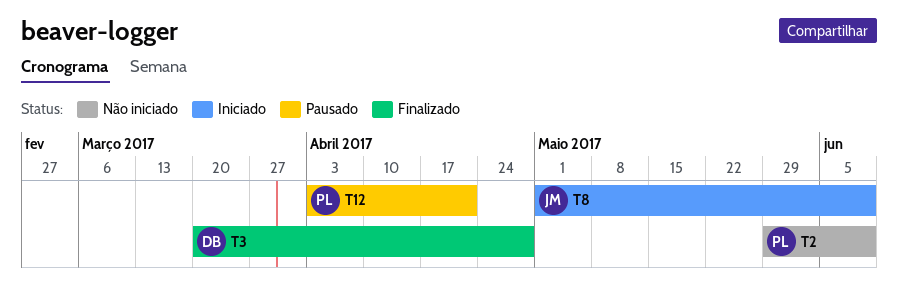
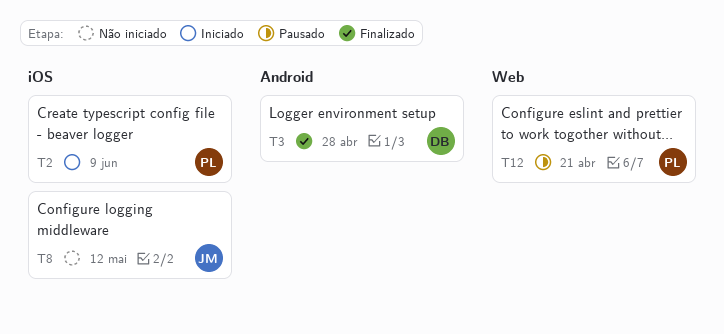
T2, status: Não iniciado -> Iniciado
T8, status: Iniciado -> Não iniciado
T8, due: Jun 9 -> May 12

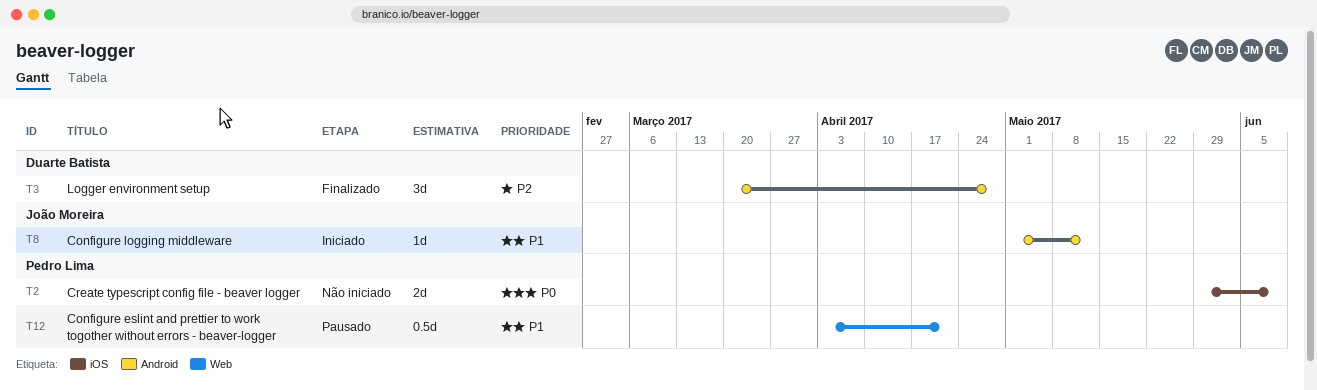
T2, status: Iniciado -> Não iniciado
T8, status: Não iniciado -> Iniciado
T8, label: iOS -> Android

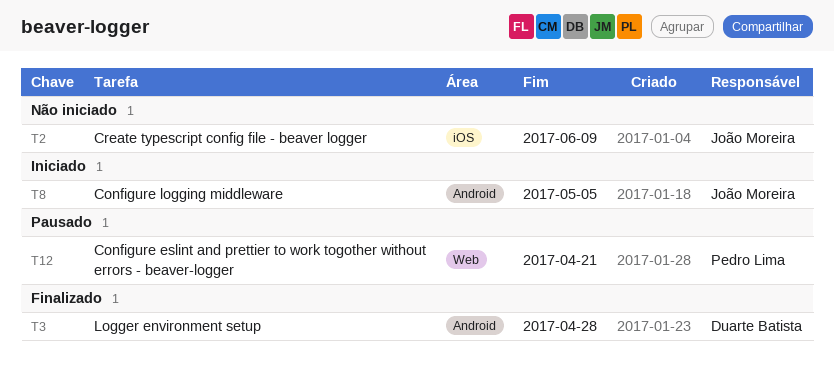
T2, owner: Pedro Lima -> João Moreira
T8, due: May 12 -> May 5

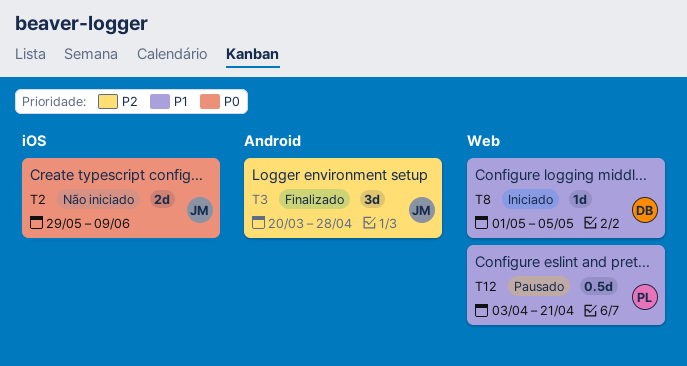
T3, owner: Duarte Batista -> João Moreira
T8, owner: João Moreira -> Duarte Batista
T8, label: Android -> Web

